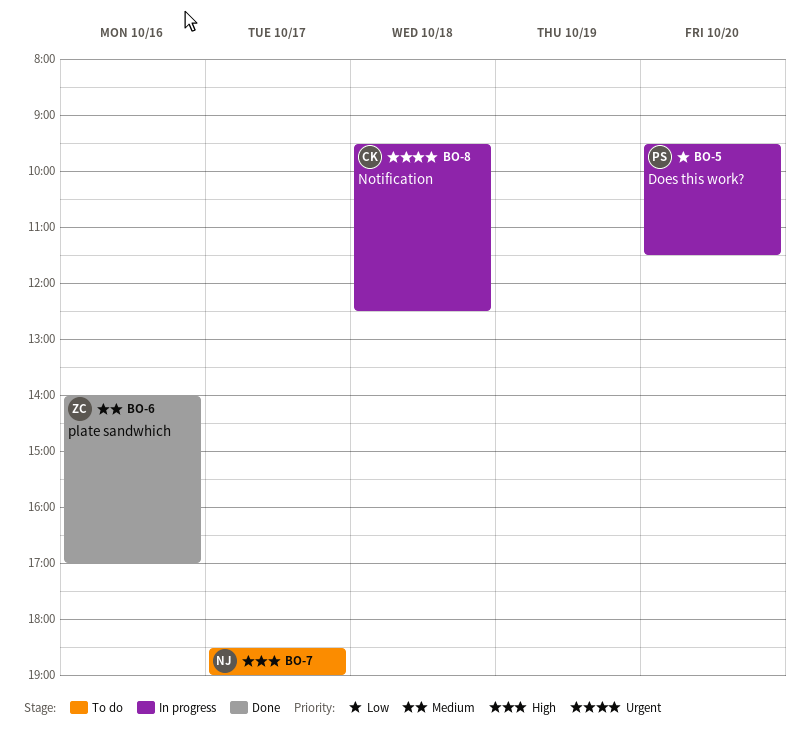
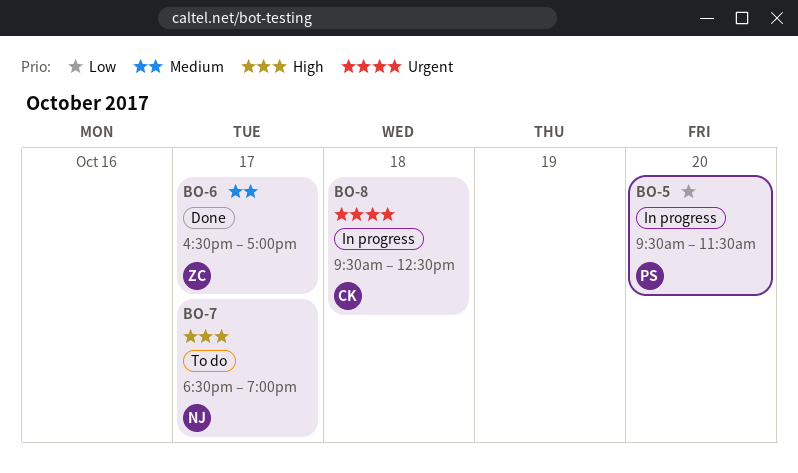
BO-6, day: Oct 16 -> Oct 17
BO-6, begins: 14:00 -> 16:30

